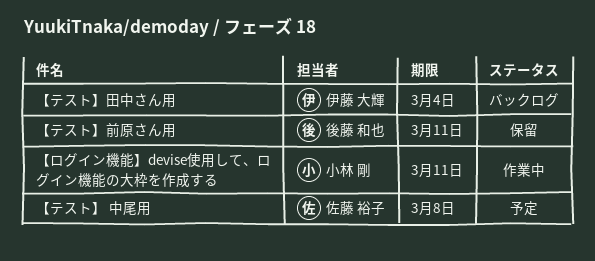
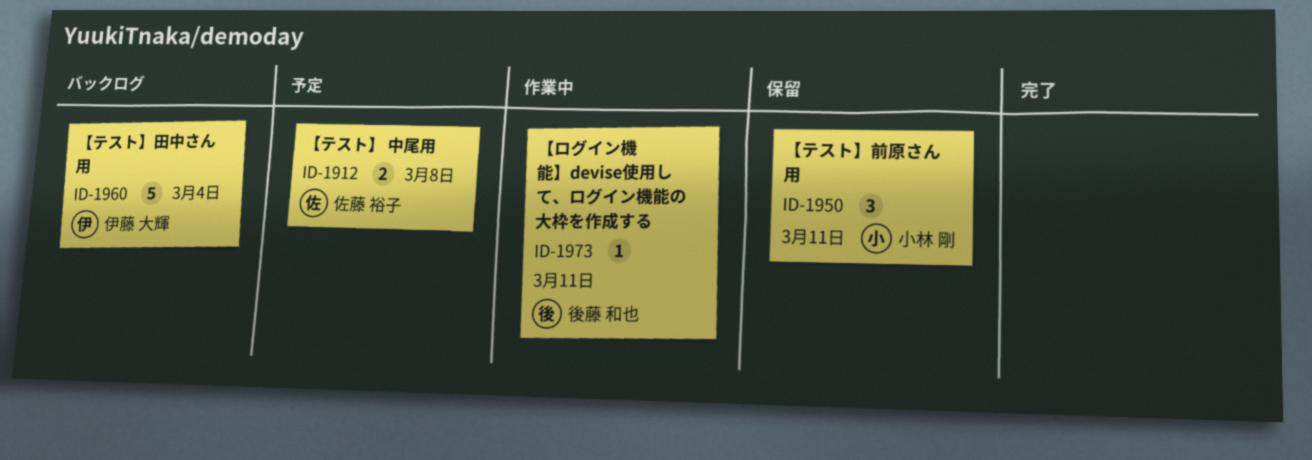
【テスト】前原さん用, owner: 後藤 和也 -> 小林 剛
【ログイン機能】devise使用して、ログイン機能の大枠を作成する, owner: 小林 剛 -> 後藤 和也

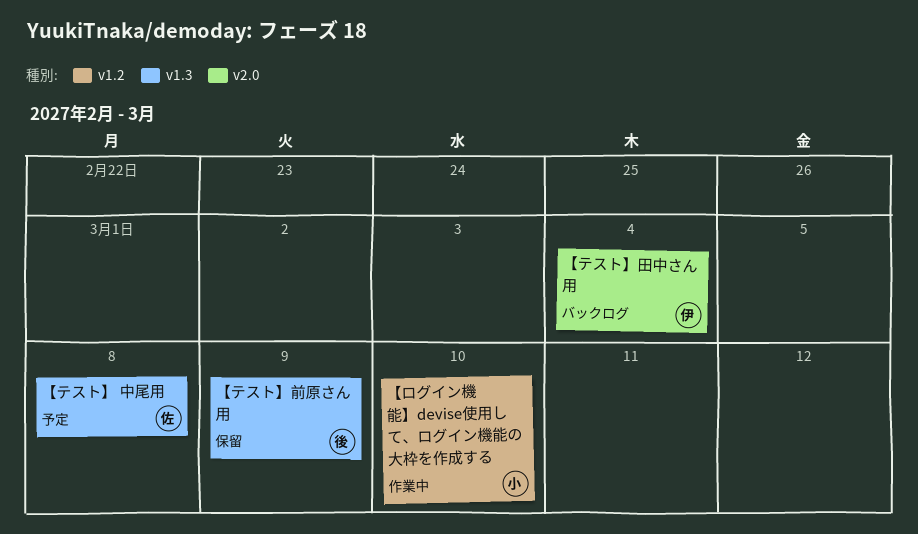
【テスト】前原さん用, owner: 小林 剛 -> 後藤 和也
【テスト】前原さん用, due: Mar 11 -> Mar 9
【ログイン機能】devise使用して、ログイン機能の大枠を作成する, owner: 後藤 和也 -> 小林 剛
【ログイン機能】devise使用して、ログイン機能の大枠を作成する, due: Mar 11 -> Mar 10

